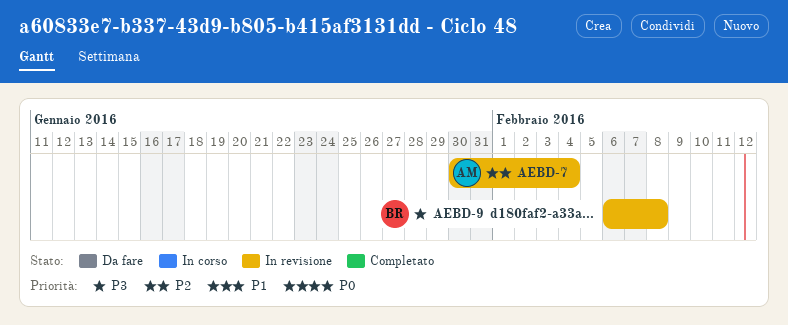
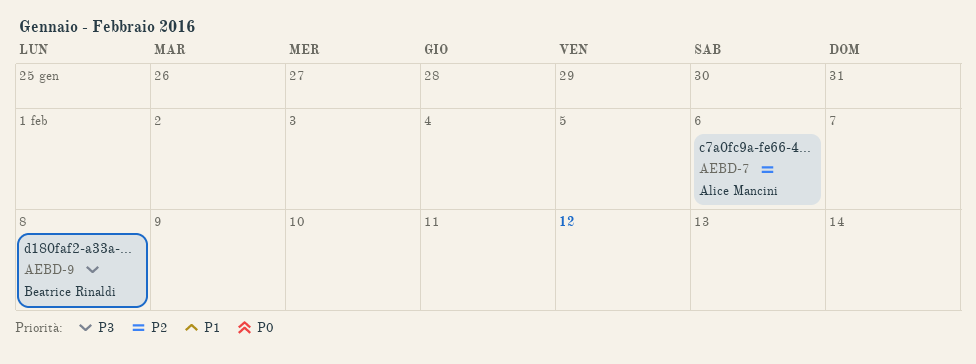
AEBD-7, due: Feb 4 -> Feb 6

